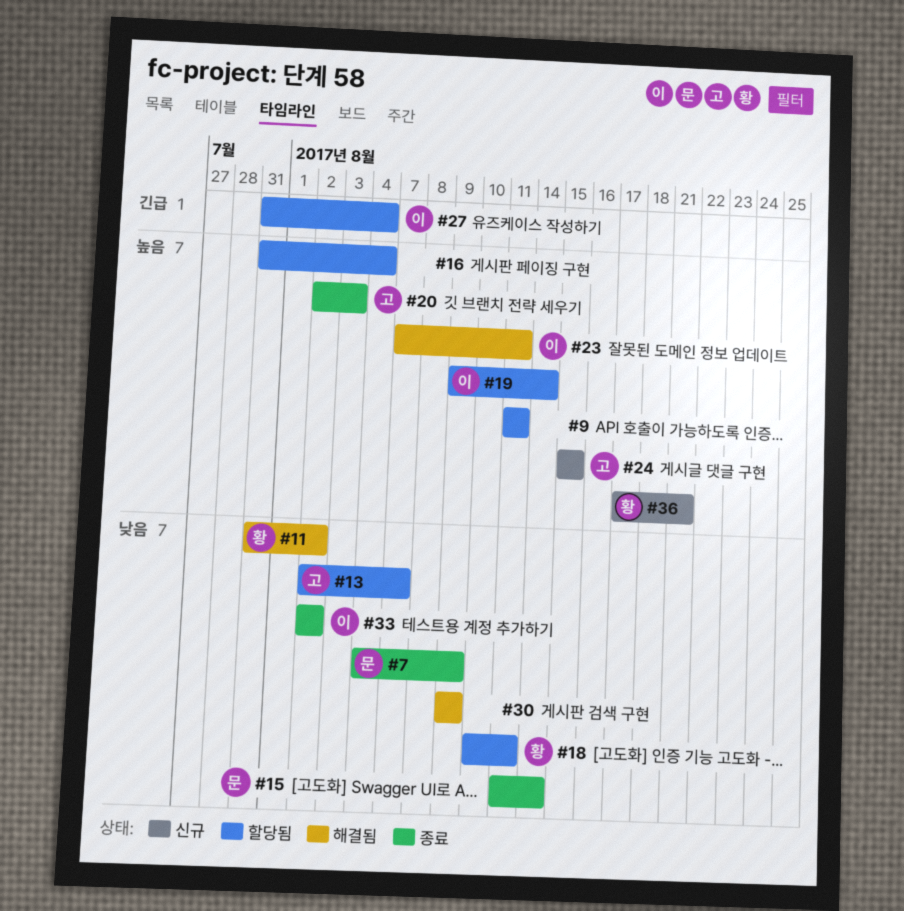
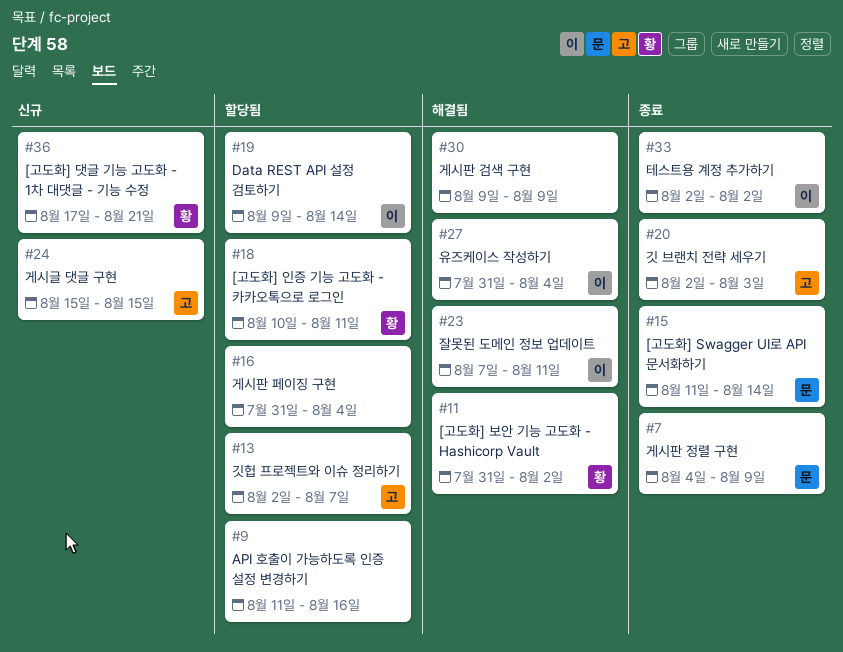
#9, due: Aug 11 -> Aug 16
#27, status: 할당됨 -> 해결됨

